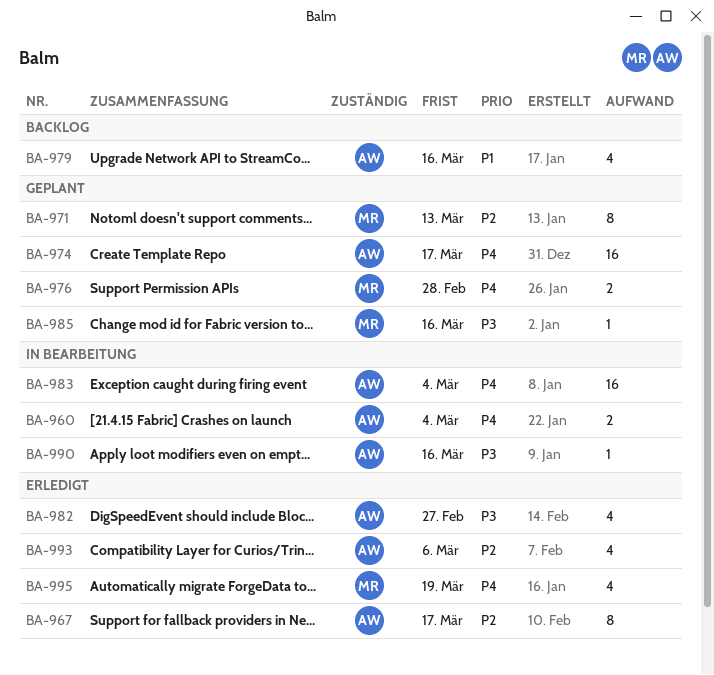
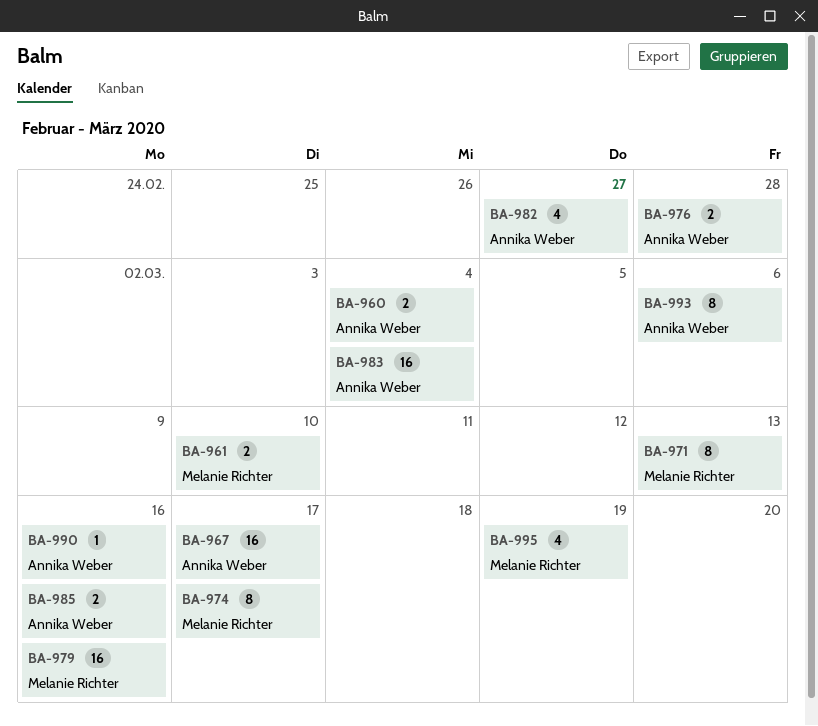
BA-961: none -> present
BA-967, estimate: 8 -> 16
BA-974, owner: Annika Weber -> Melanie Richter
BA-974, estimate: 16 -> 8
BA-976, owner: Melanie Richter -> Annika Weber
BA-979, owner: Annika Weber -> Melanie Richter
BA-979, estimate: 4 -> 16
BA-985, owner: Melanie Richter -> Annika Weber
BA-985, estimate: 1 -> 2
BA-993, estimate: 4 -> 8

